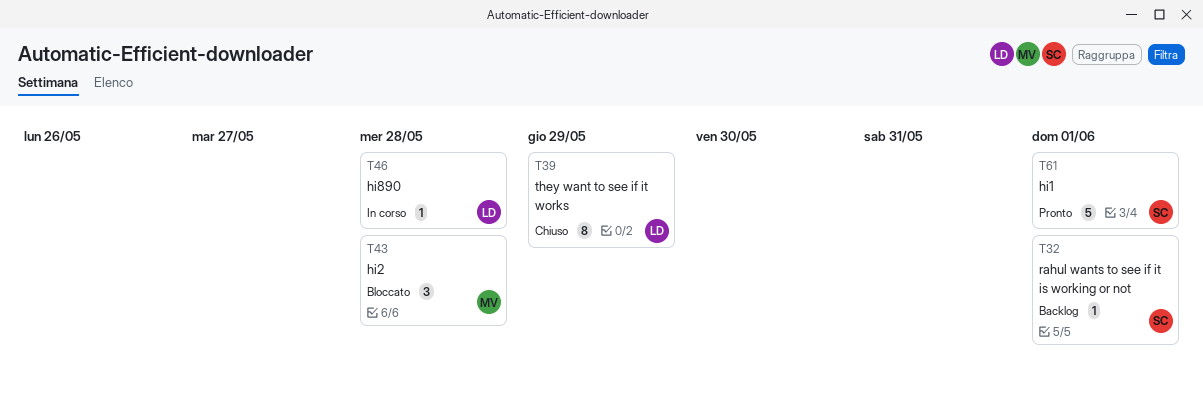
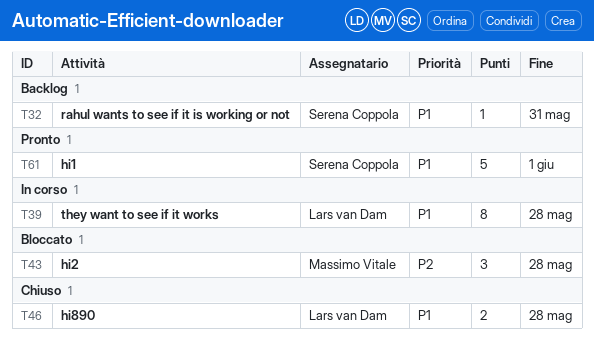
T32, due: Jun 1 -> May 31
T39, status: Chiuso -> In corso
T39, due: May 29 -> May 28
T46, status: In corso -> Chiuso
T46, estimate: 1 -> 2

